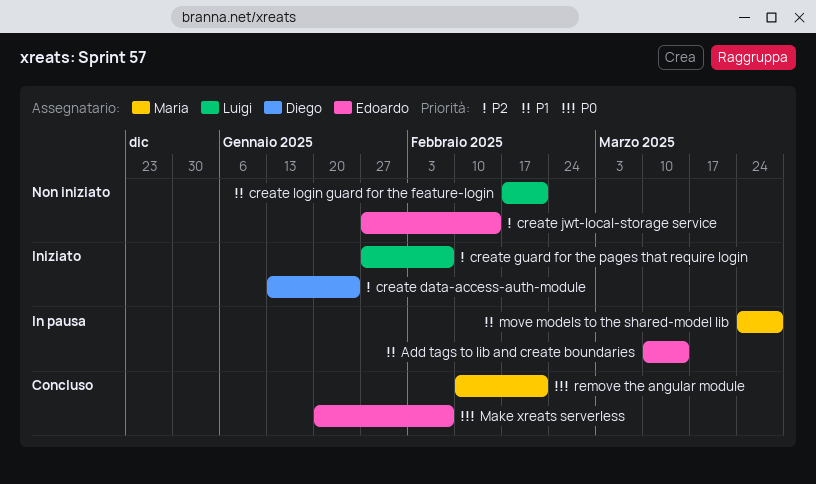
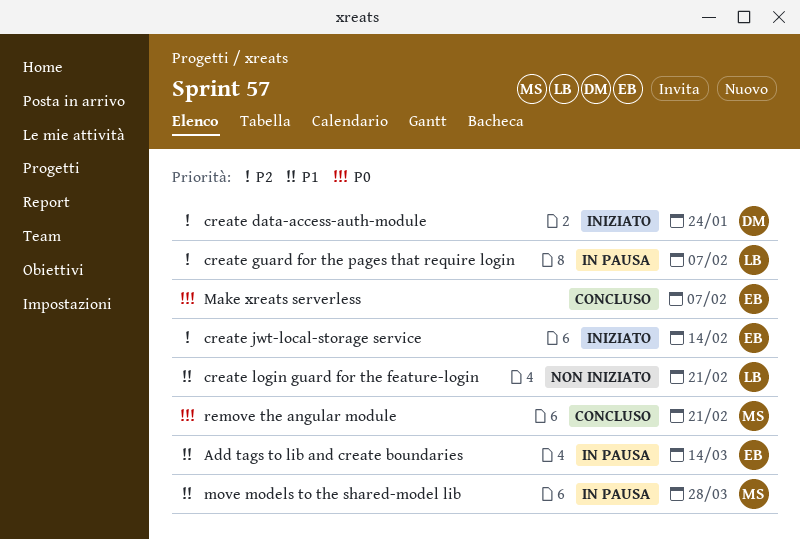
create guard for the pages that require login, status: Iniziato -> In pausa
create jwt-local-storage service, status: Non iniziato -> Iniziato

